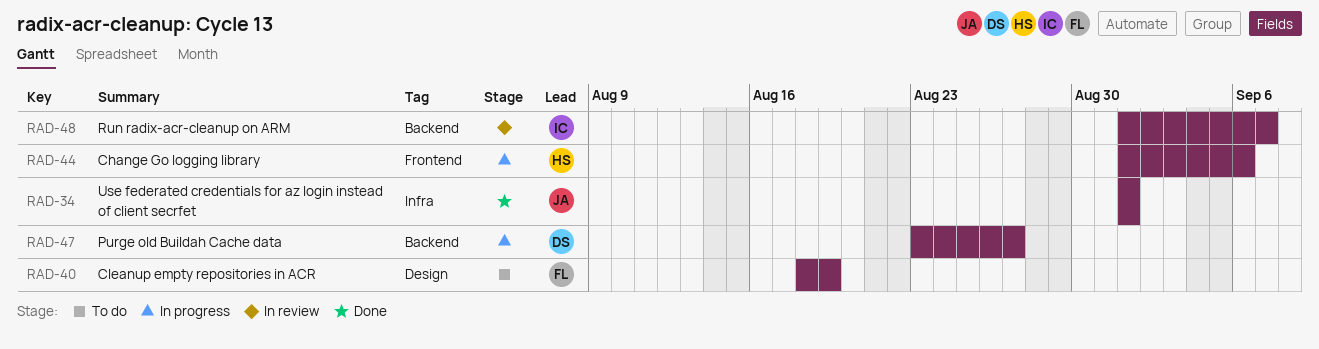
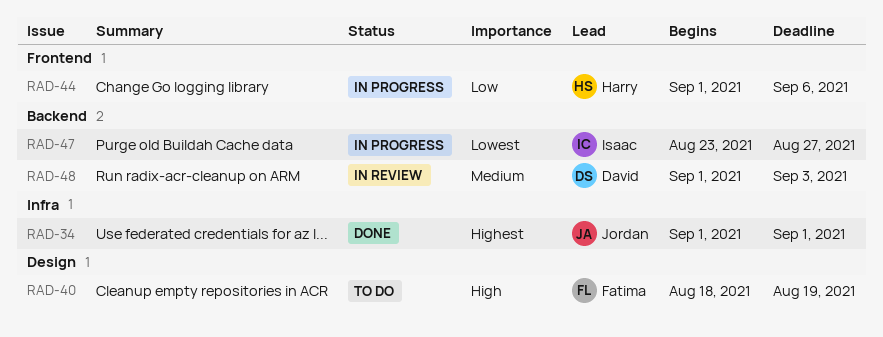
RAD-47, owner: David -> Isaac
RAD-48, owner: Isaac -> David
RAD-48, due: Sep 7 -> Sep 3

